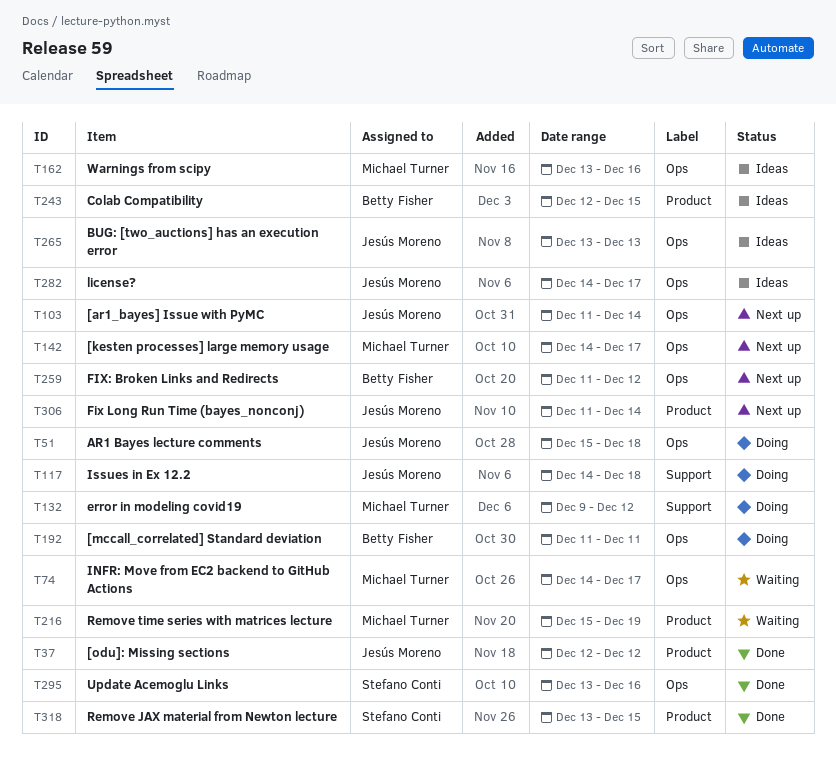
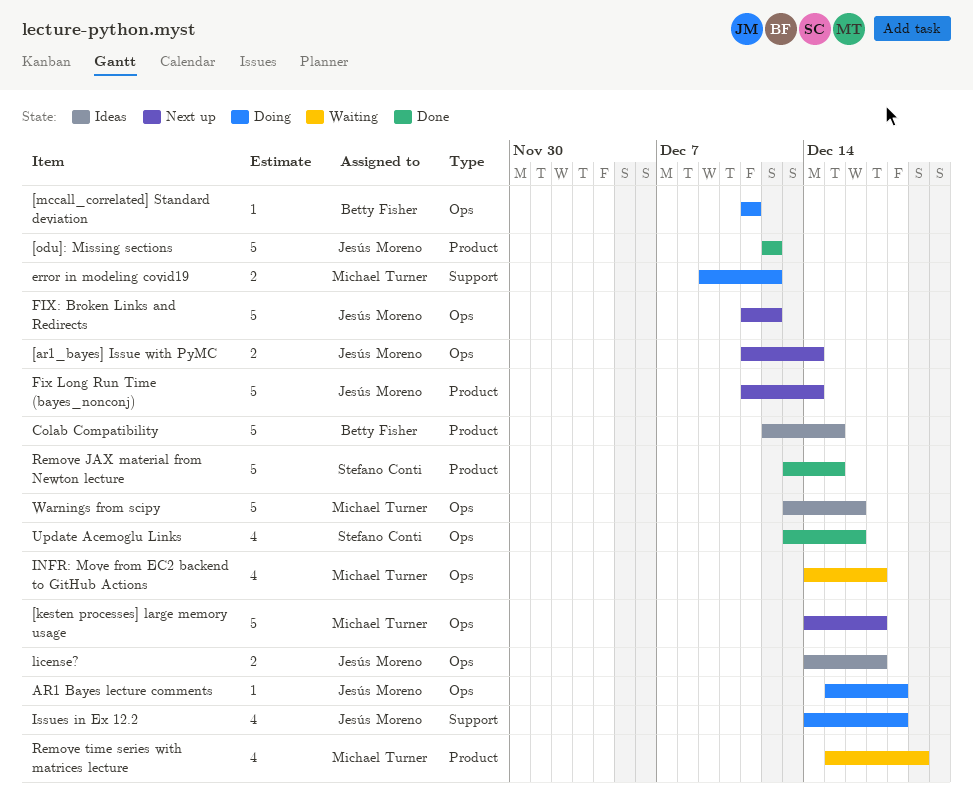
BUG: [two_auctions] has an execution error: present -> none
FIX: Broken Links and Redirects, owner: Betty Fisher -> Jesús Moreno

